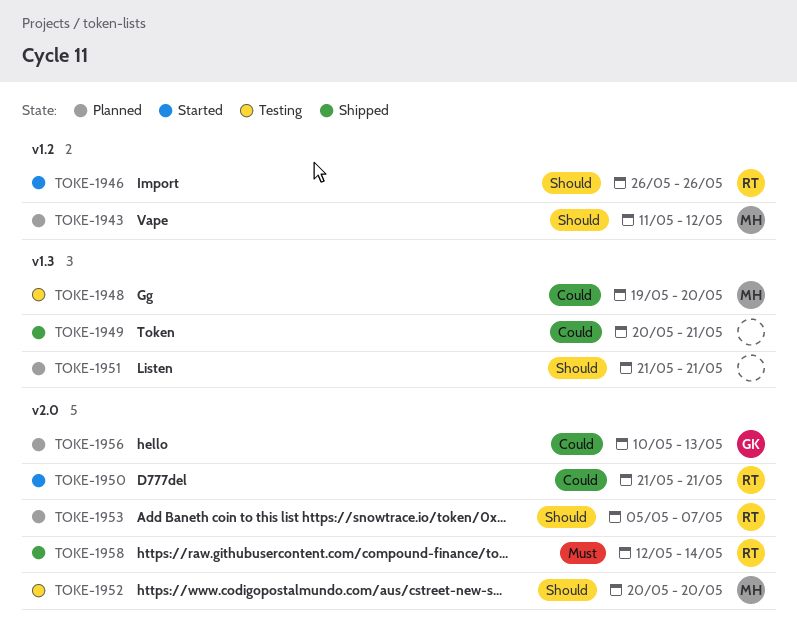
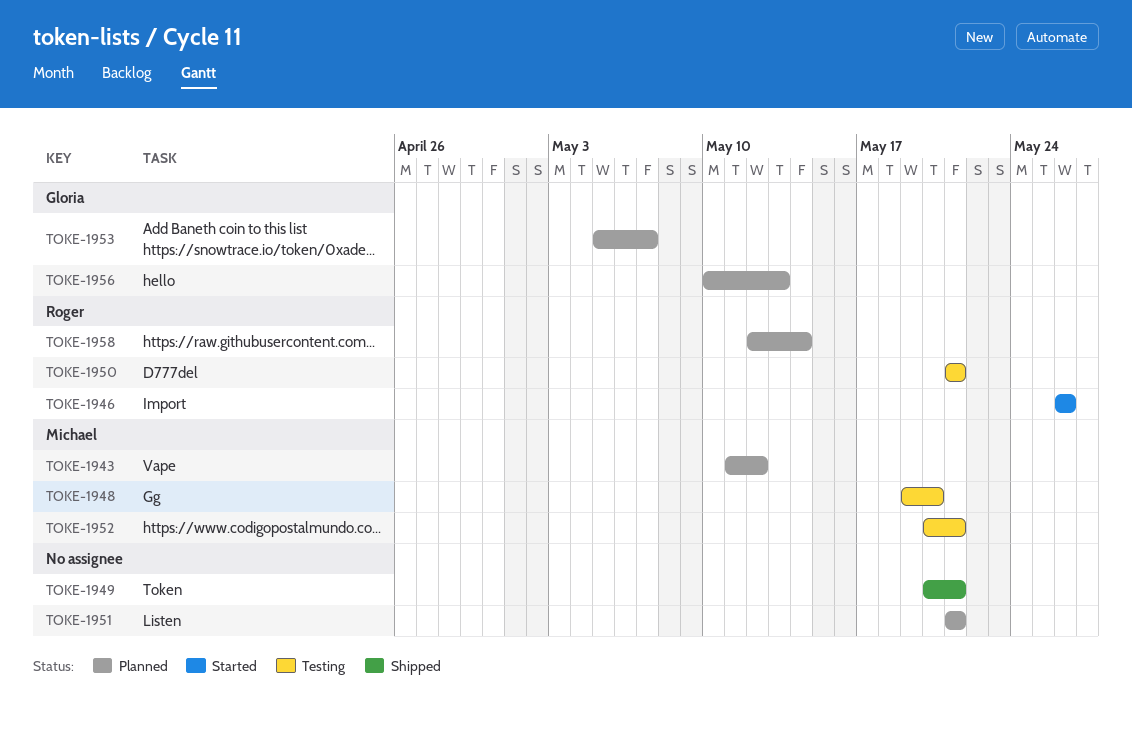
TOKE-1950, status: Started -> Testing
TOKE-1952, due: May 20 -> May 21
TOKE-1953, owner: Roger -> Gloria
TOKE-1958, status: Shipped -> Planned

